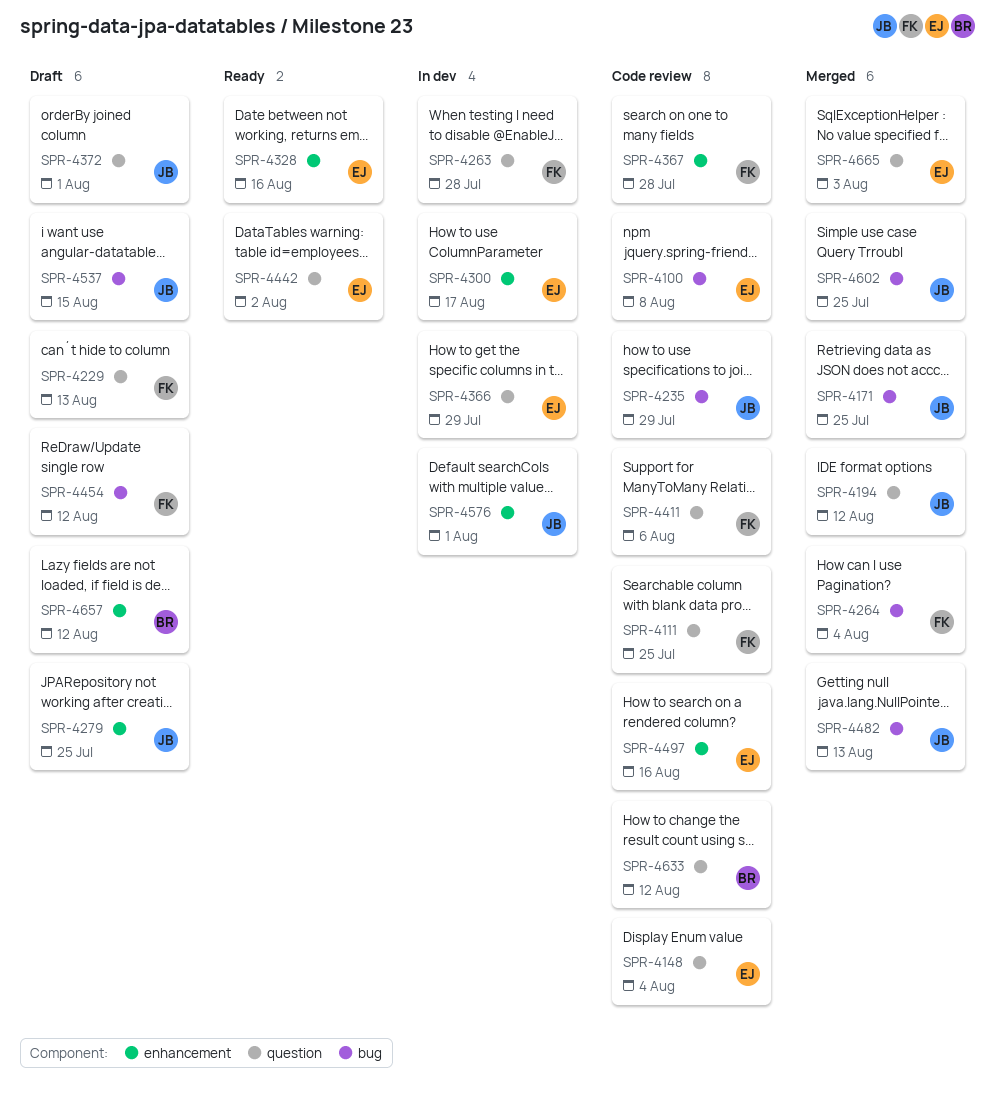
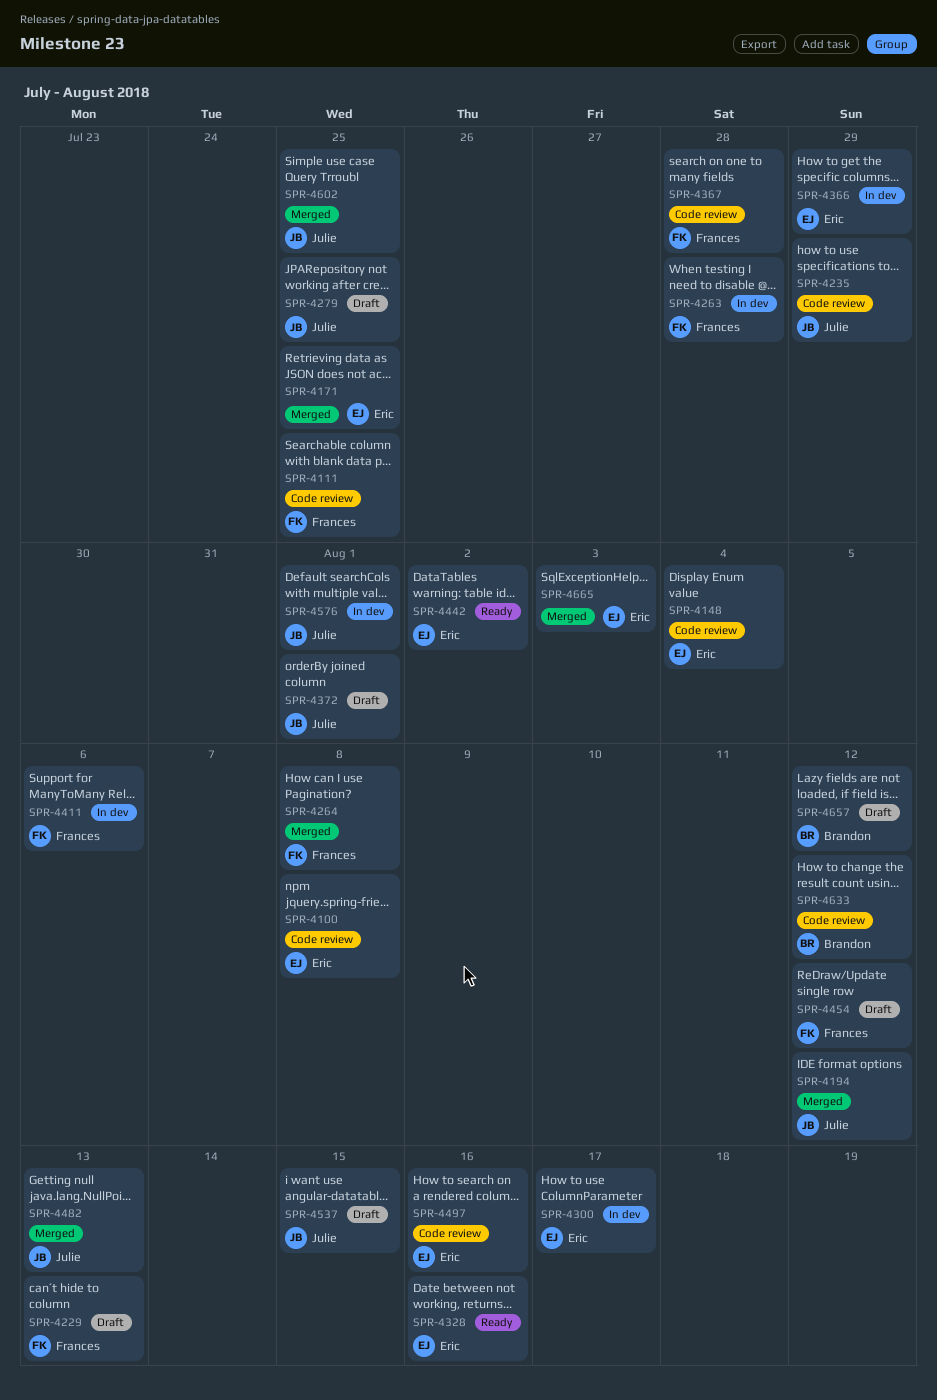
SPR-4171, owner: Julie -> Eric
SPR-4264, due: Aug 4 -> Aug 8
SPR-4411, status: Code review -> In dev

